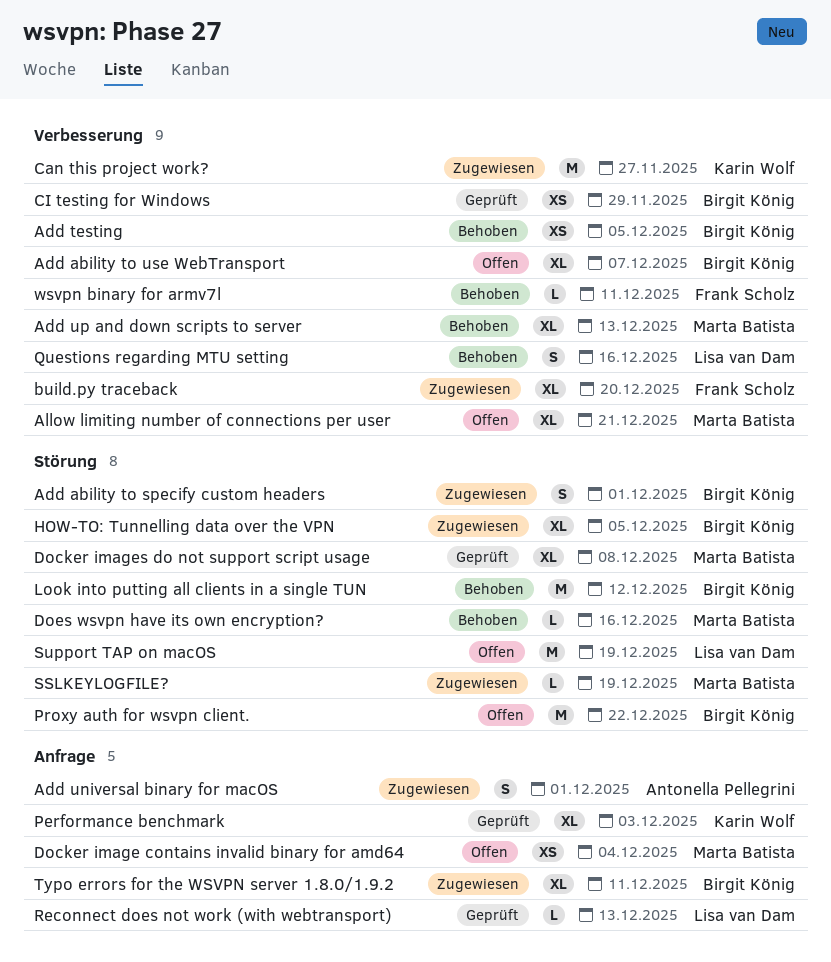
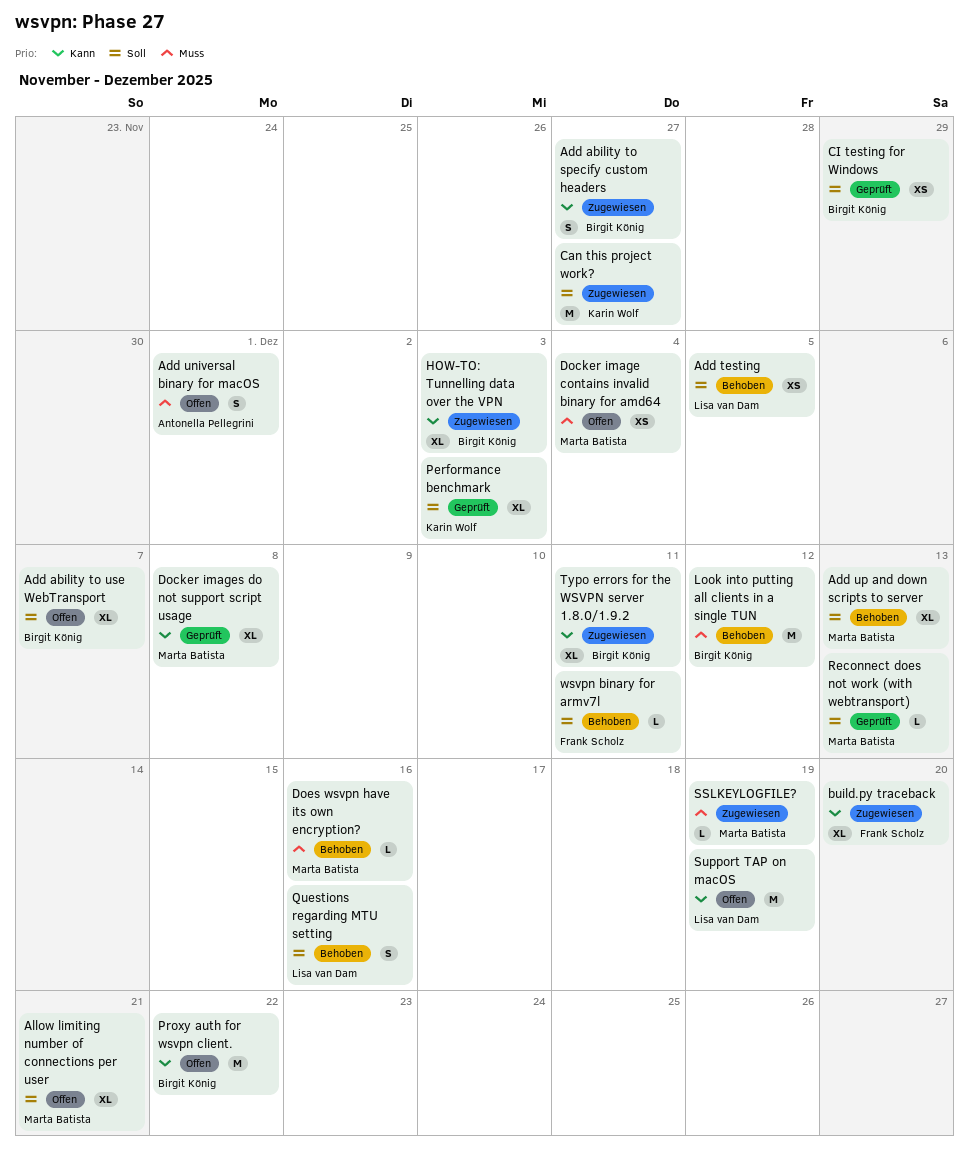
Add ability to specify custom headers, due: Dec 1 -> Nov 27
Add testing, owner: Birgit König -> Lisa van Dam
Add universal binary for macOS, status: Zugewiesen -> Offen
HOW-TO: Tunnelling data over the VPN, due: Dec 5 -> Dec 3
Reconnect does not work (with webtransport), owner: Lisa van Dam -> Marta Batista

